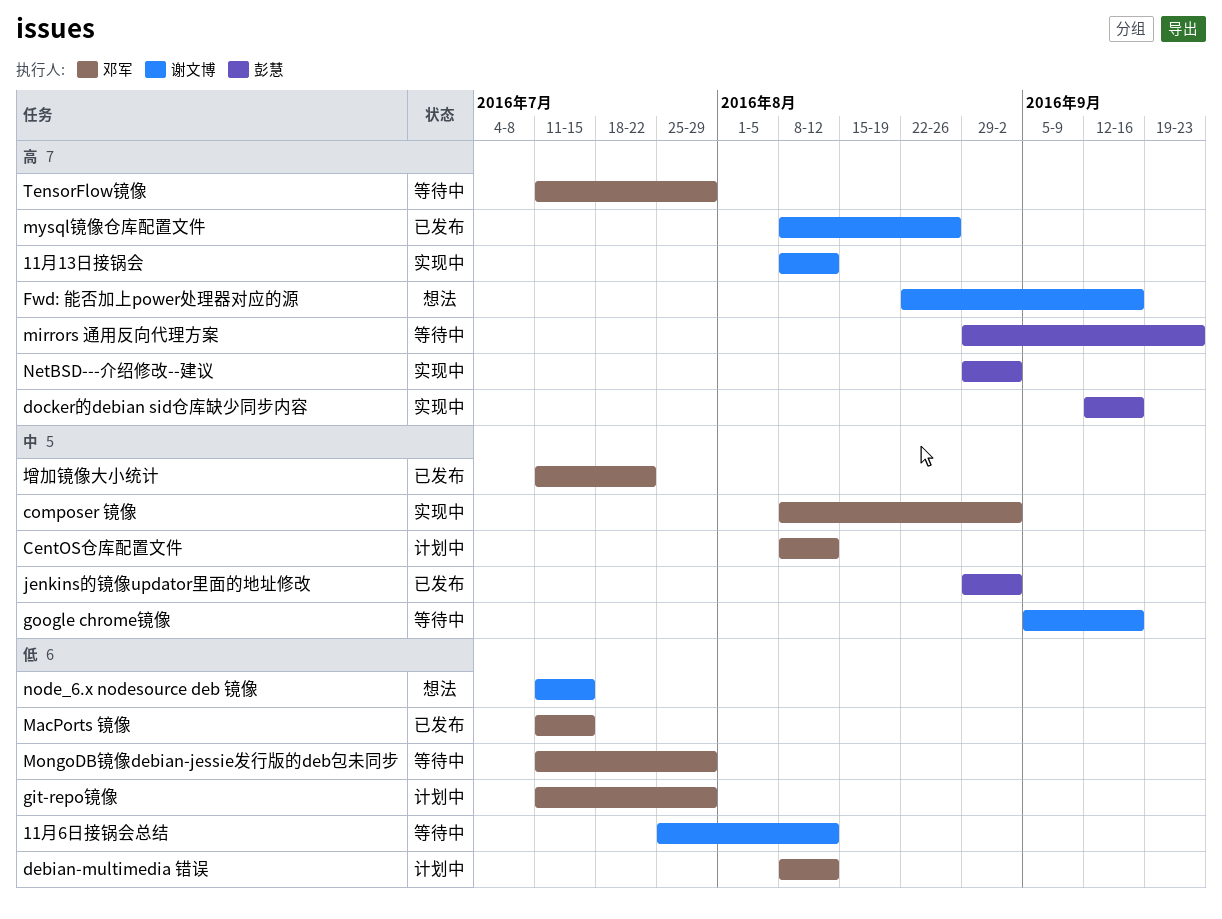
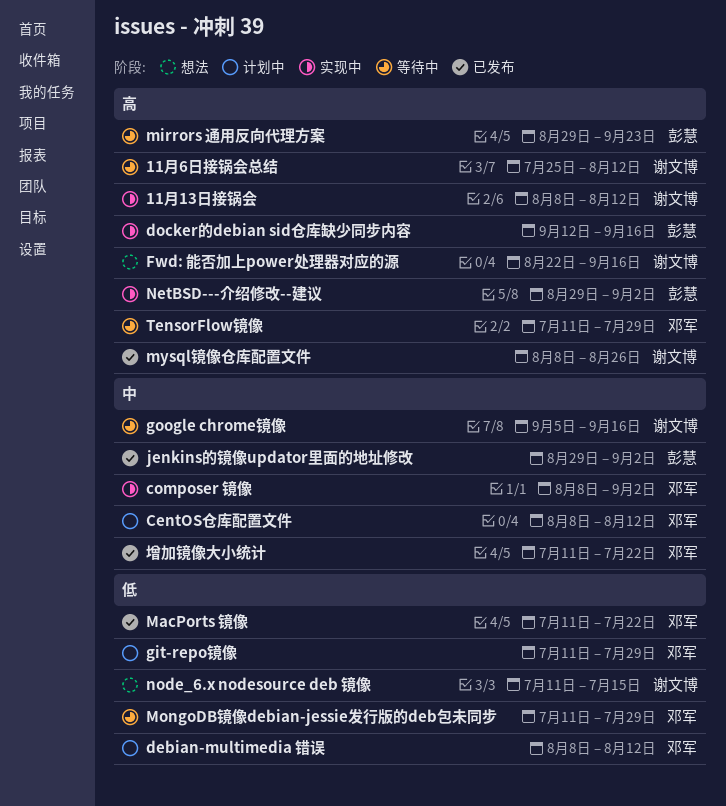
11月6日接锅会总结, priority: 低 -> 高
MacPorts 镜像, due: Jul 15 -> Jul 22

